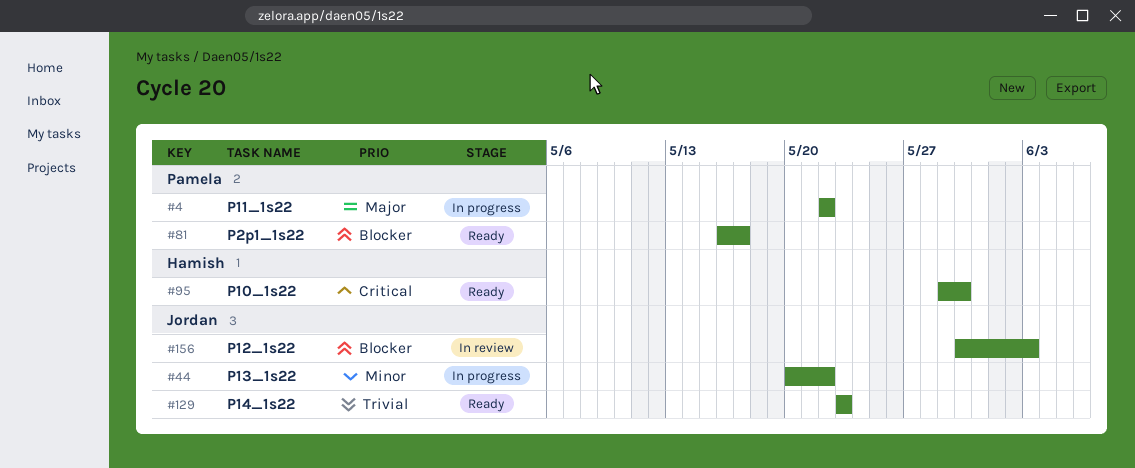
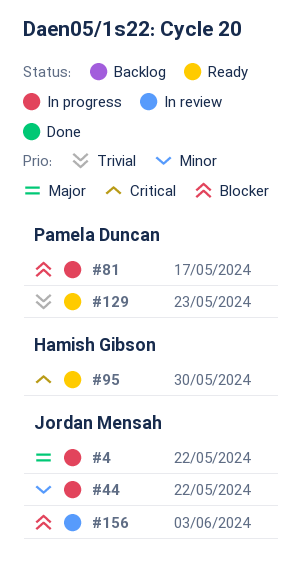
#4, owner: Pamela Duncan -> Jordan Mensah
#81, status: Ready -> In progress
#129, owner: Jordan Mensah -> Pamela Duncan

